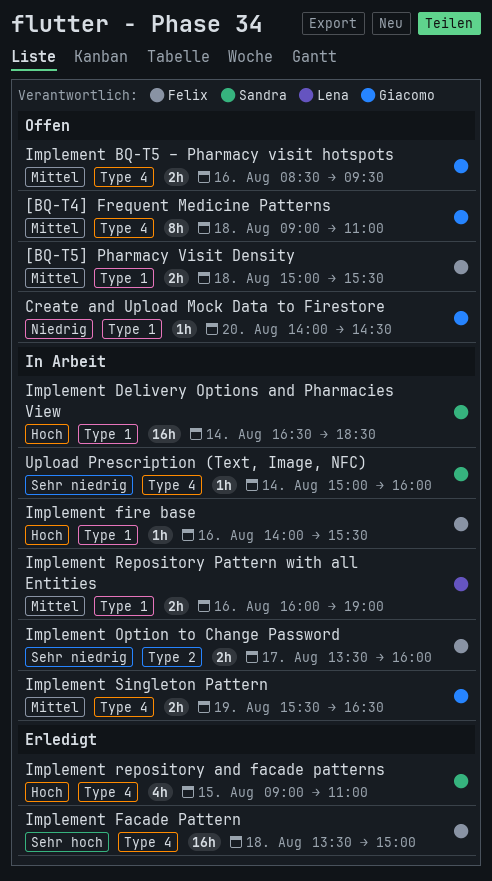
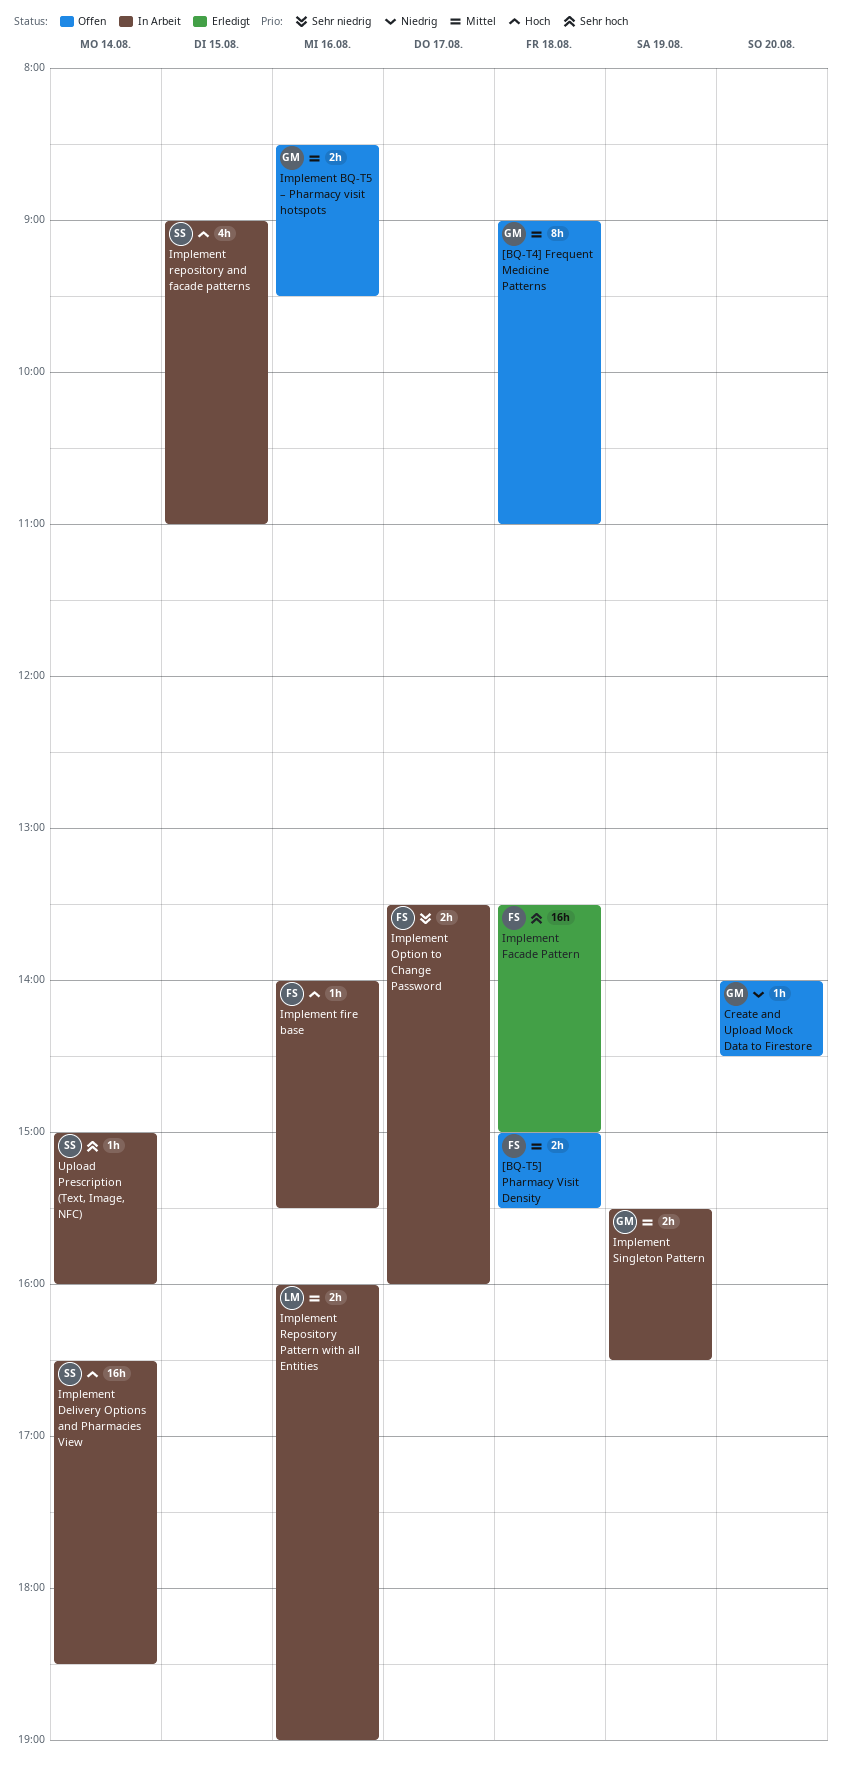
Implement repository and facade patterns, status: Erledigt -> In Arbeit
Upload Prescription (Text, Image, NFC), priority: Sehr niedrig -> Sehr hoch

